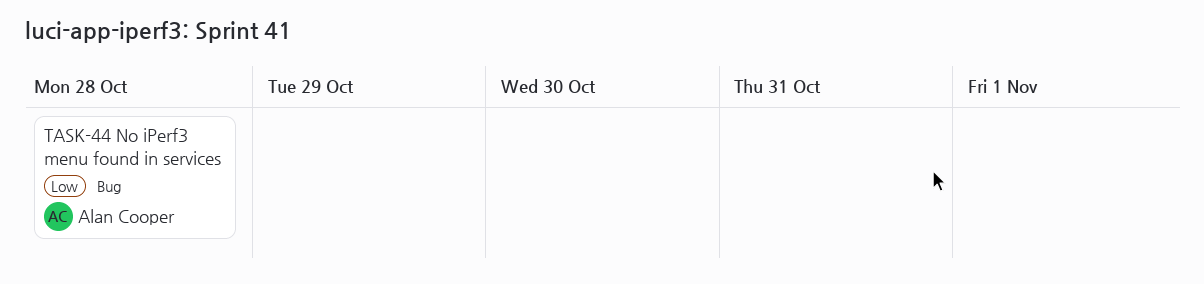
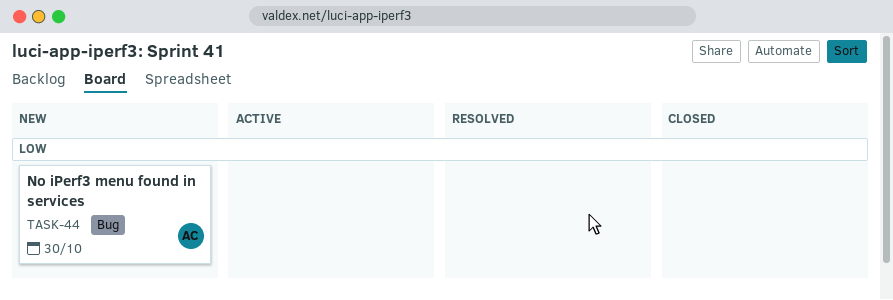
TASK-44, due: Oct 28 -> Oct 30

